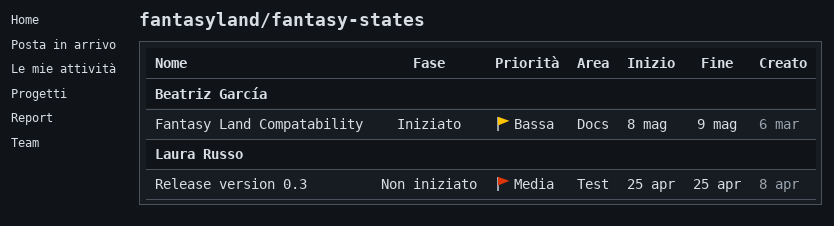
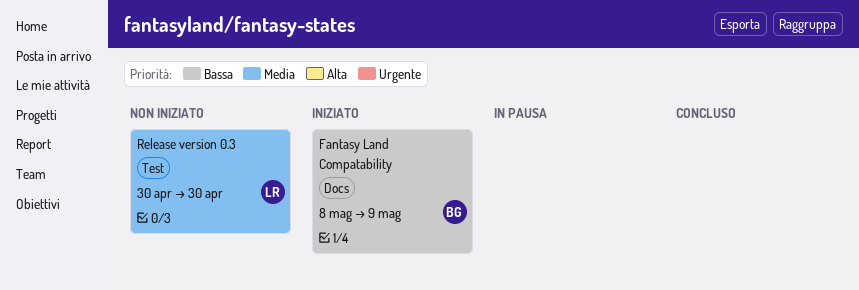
Release version 0.3, start: Apr 25 -> Apr 30
Release version 0.3, due: Apr 25 -> Apr 30

